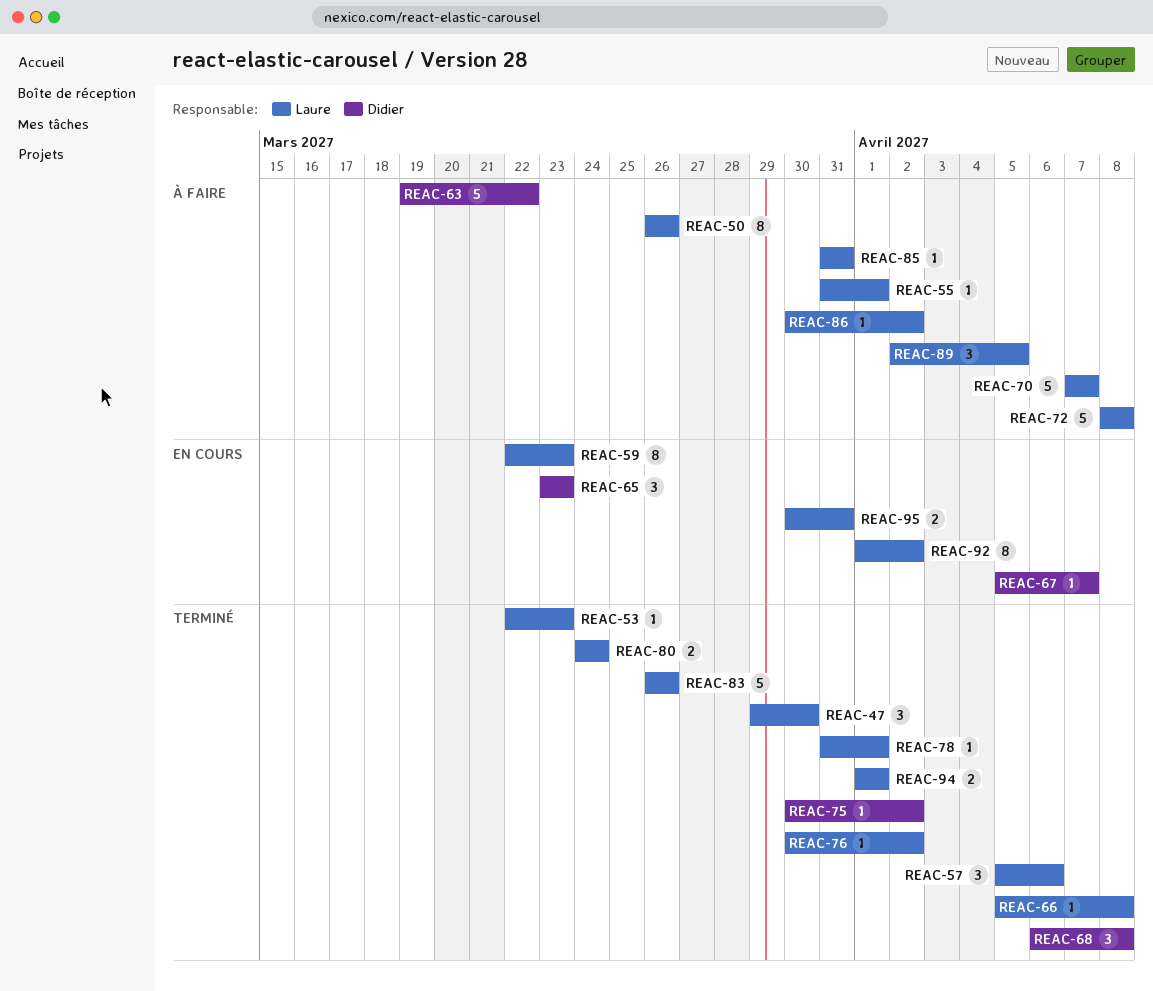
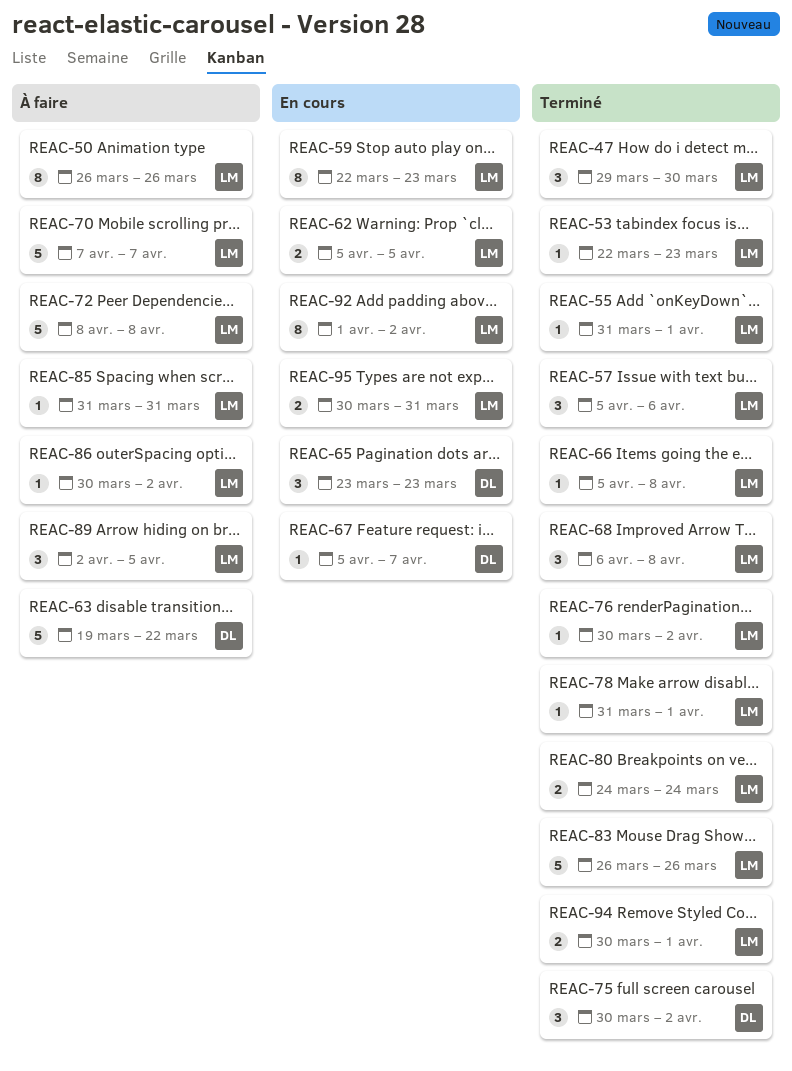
REAC-55, status: À faire -> Terminé
REAC-62: none -> present
REAC-68, owner: Didier -> Laure
REAC-75, estimate: 1 -> 3
REAC-94, start: Apr 1 -> Mar 30

